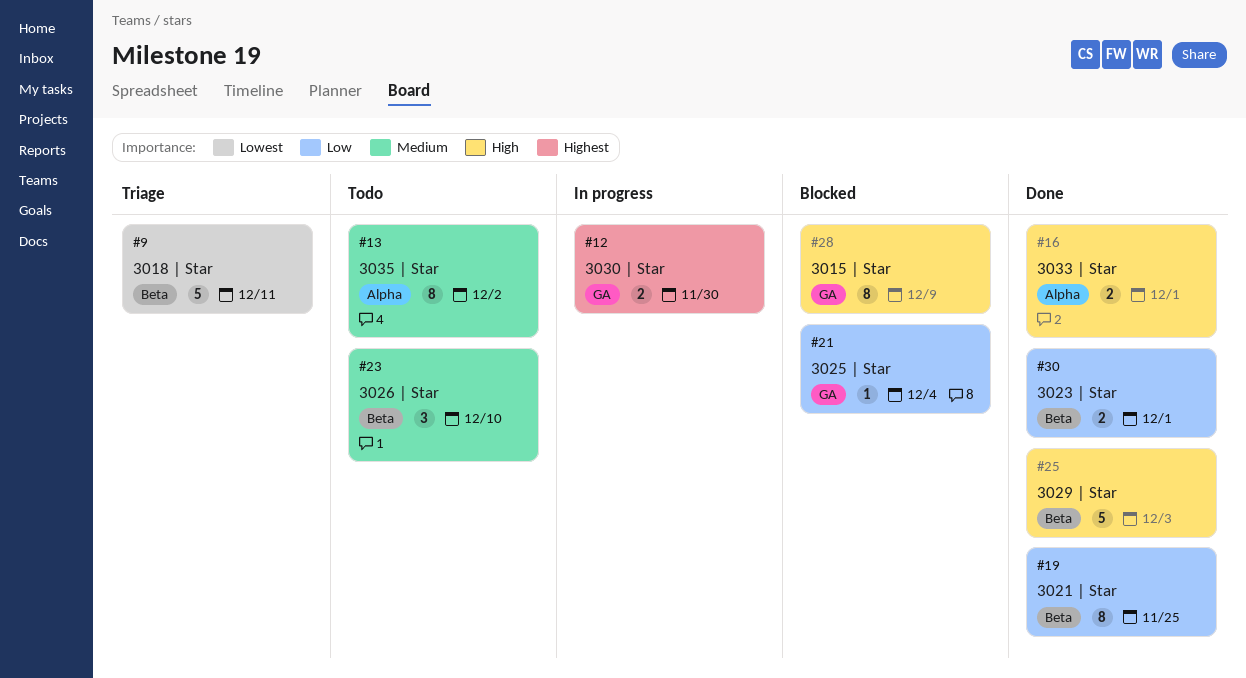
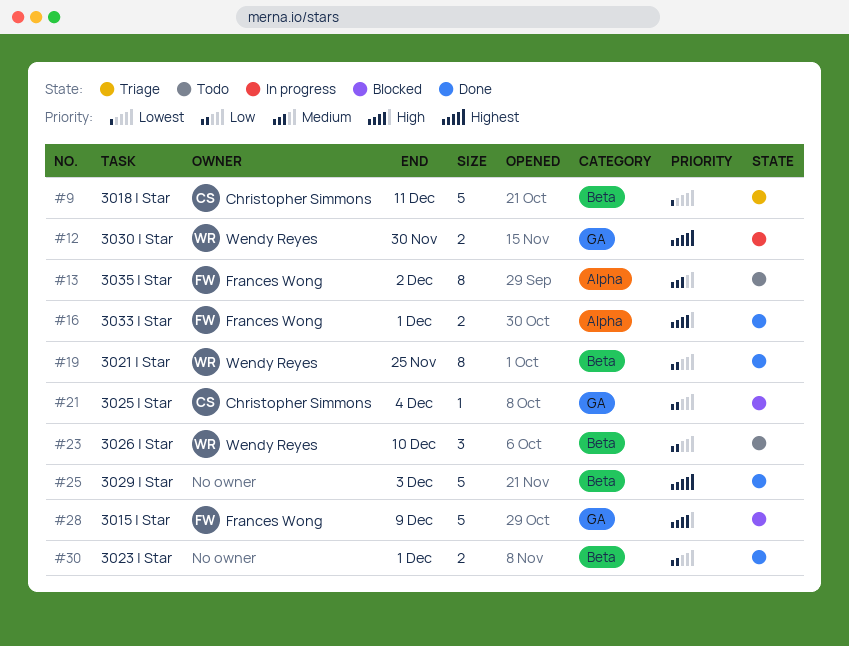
#23, priority: Medium -> Low
#25, priority: High -> Highest
#28, estimate: 8 -> 5

